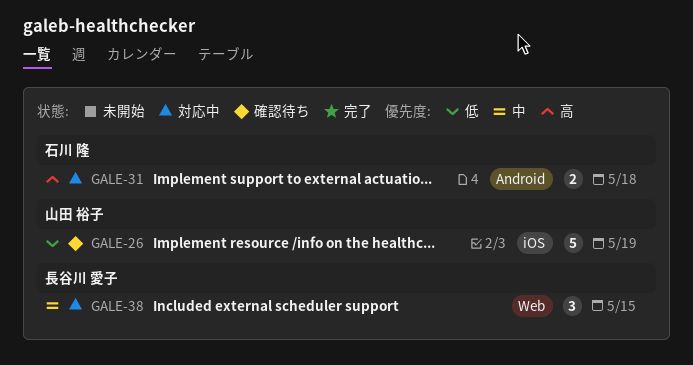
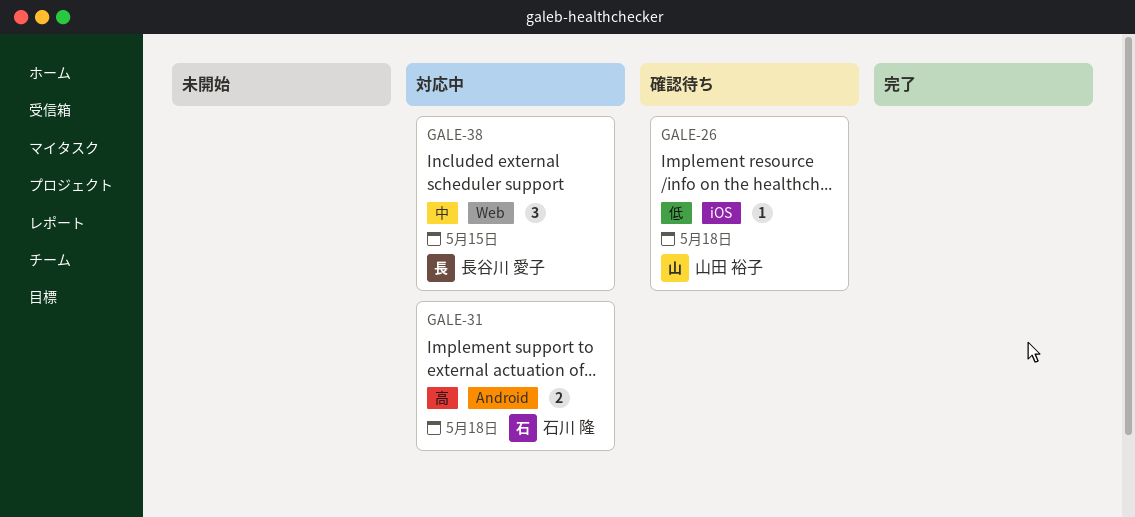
GALE-26, estimate: 5 -> 1
GALE-26, due: May 19 -> May 18

